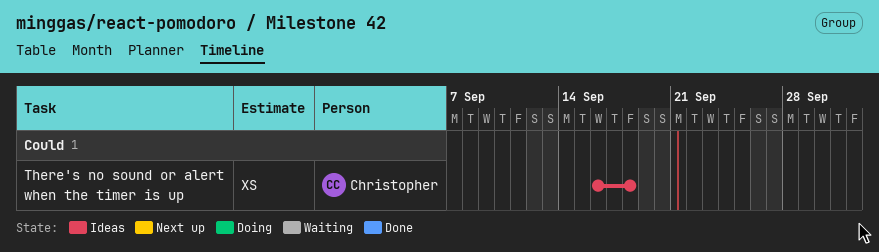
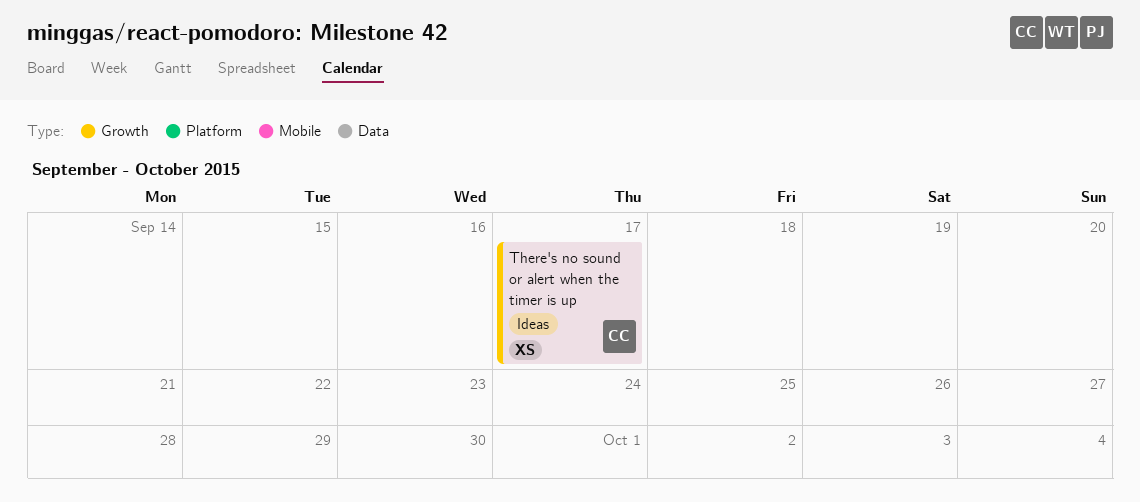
There's no sound or alert when the timer is up, due: Sep 18 -> Sep 17

